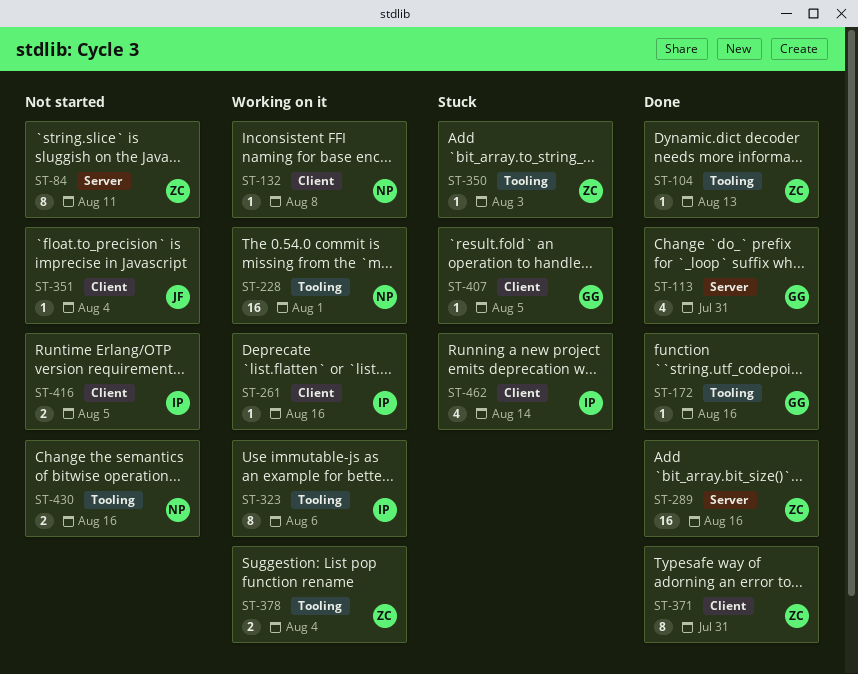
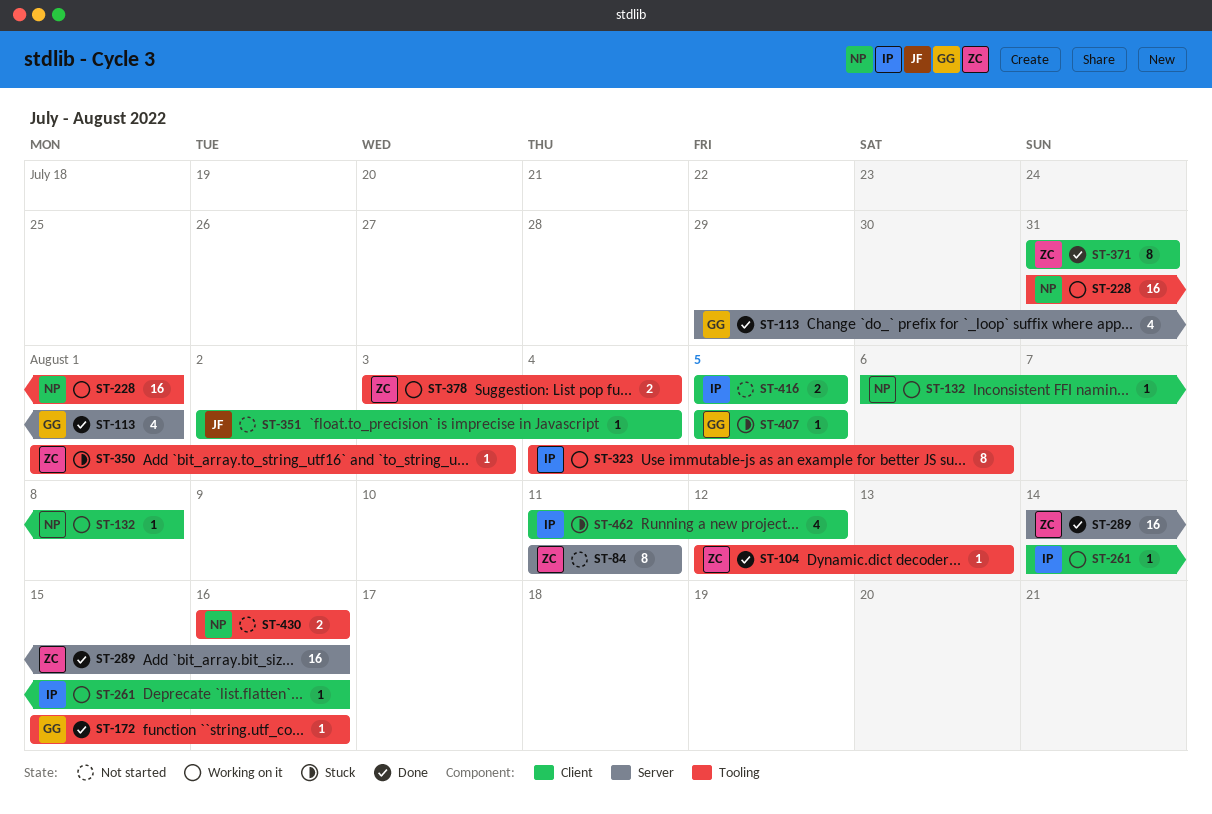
ST-113, due: Jul 31 -> Aug 1
ST-462, due: Aug 14 -> Aug 12

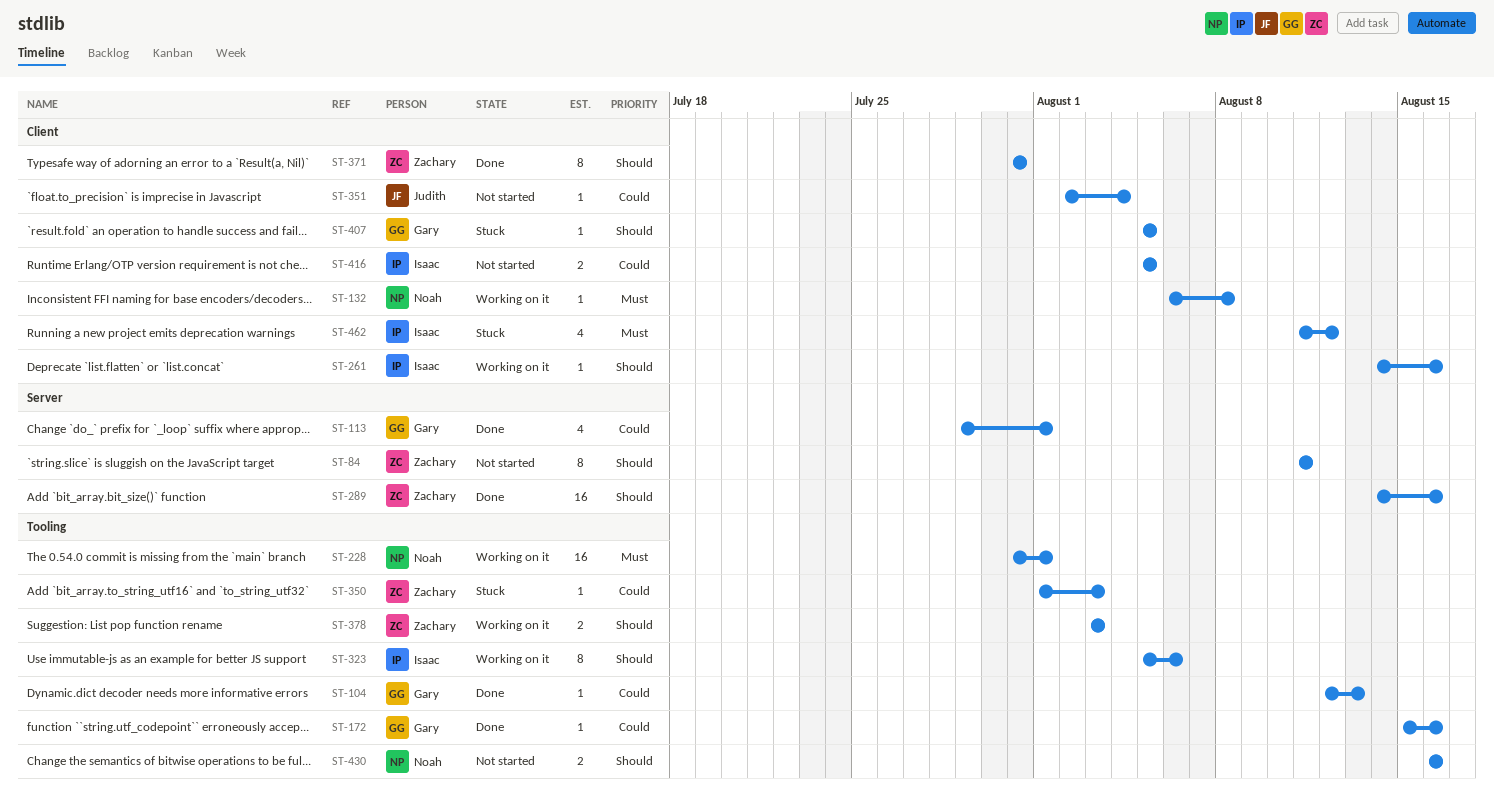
ST-104, owner: Zachary -> Gary
ST-323, start: Aug 4 -> Aug 5
ST-378, due: Aug 4 -> Aug 3

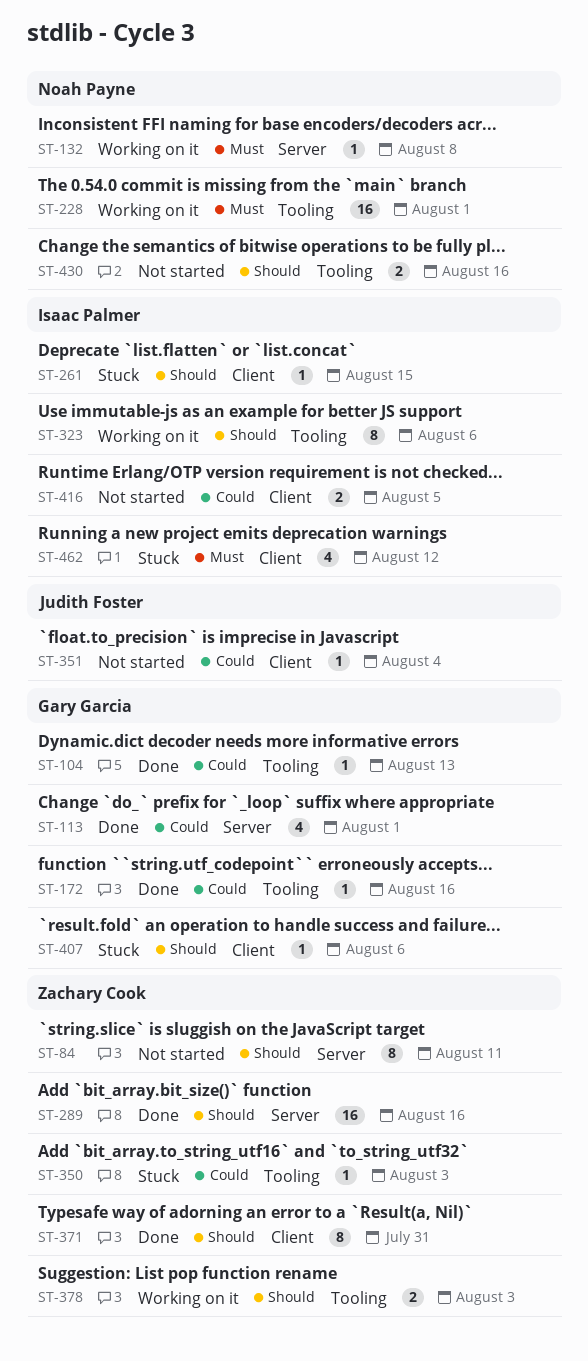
ST-132, label: Client -> Server
ST-261, status: Working on it -> Stuck
ST-261, due: Aug 16 -> Aug 15
ST-407, due: Aug 5 -> Aug 6

